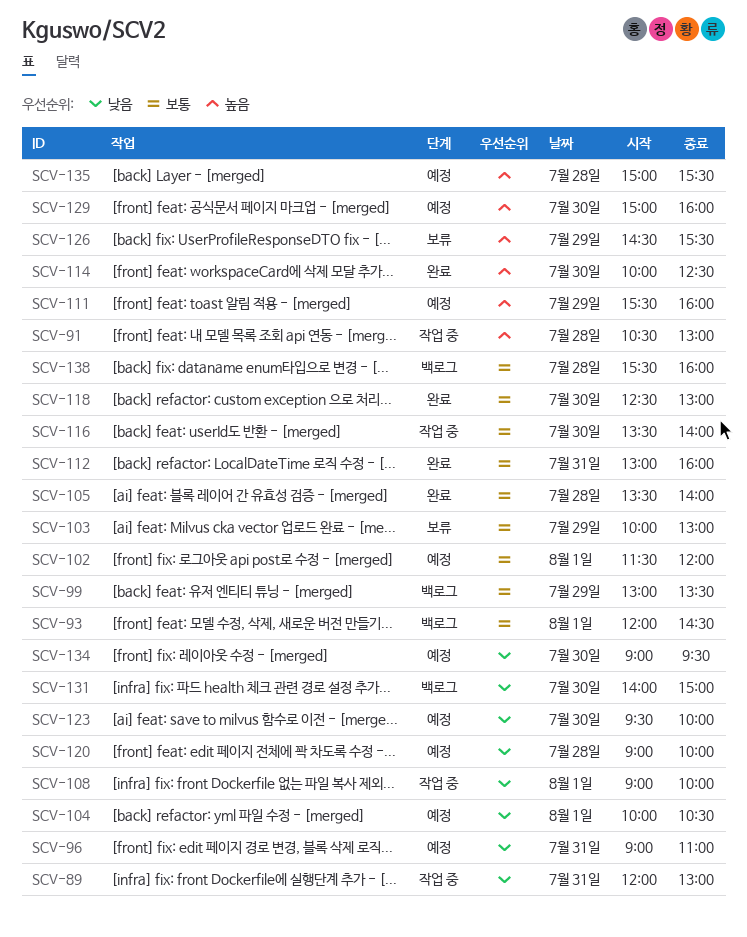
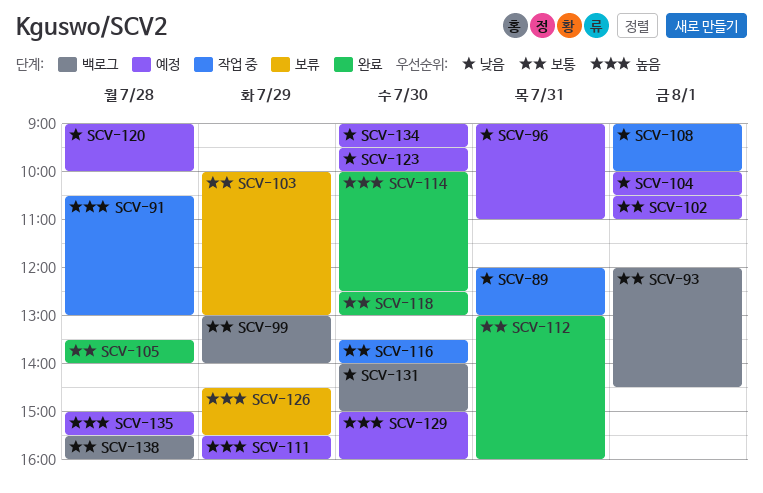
SCV-99, ends: 13:30 -> 14:00
SCV-102, begins: 11:30 -> 10:30
SCV-102, ends: 12:00 -> 11:00

